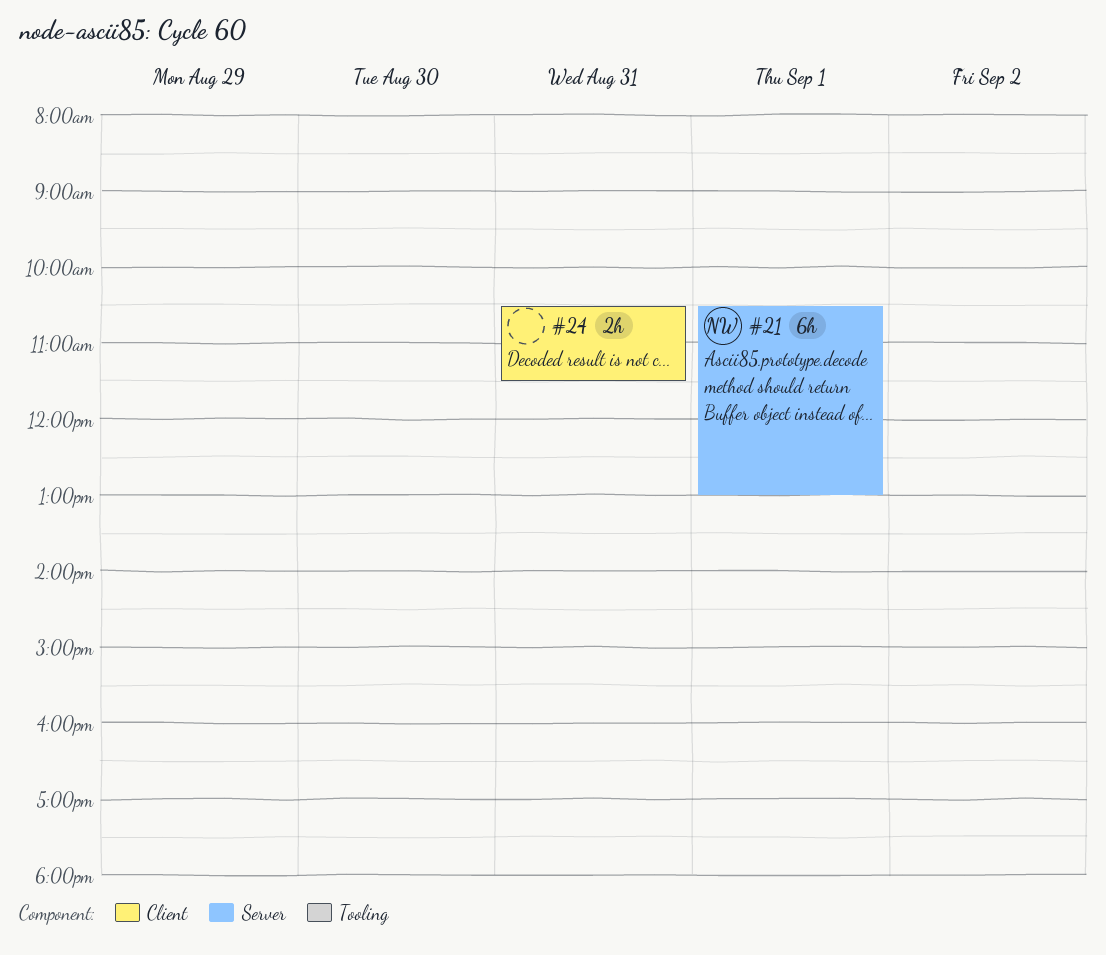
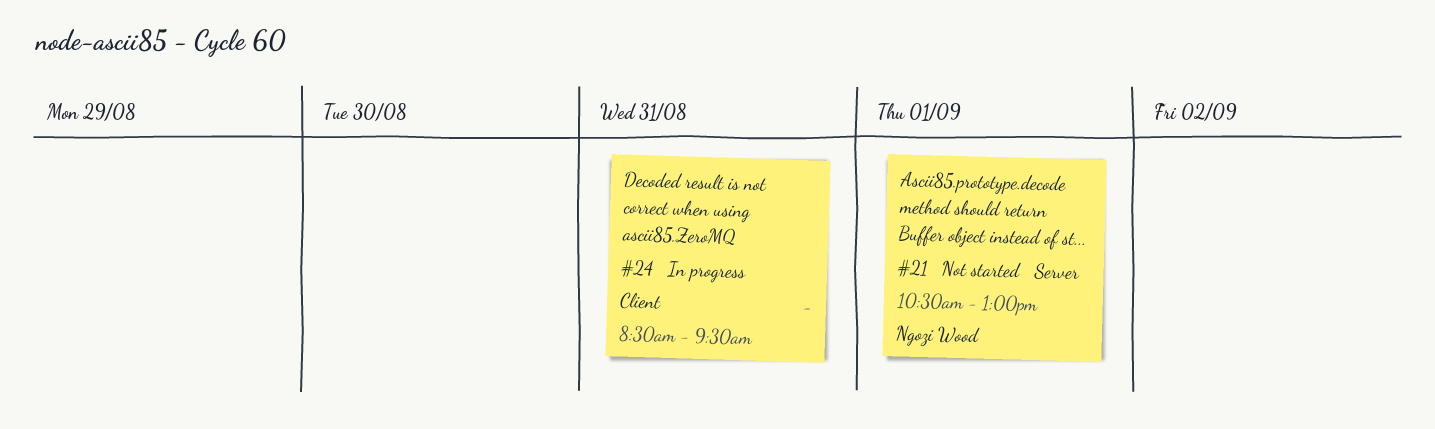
#24, begins: 10:30 -> 08:30
#24, ends: 11:30 -> 09:30

